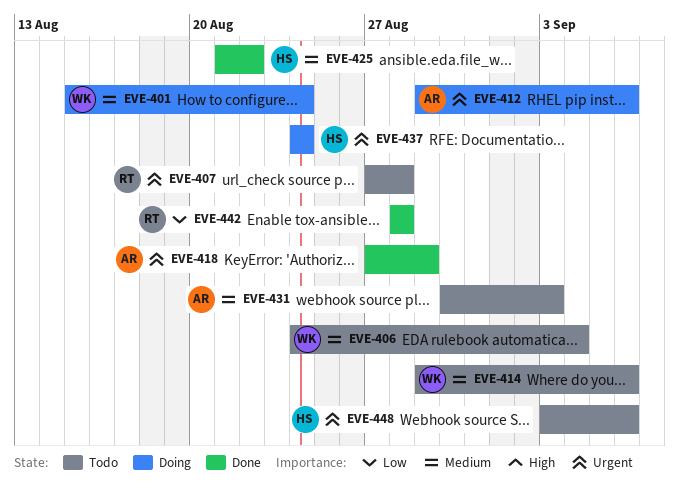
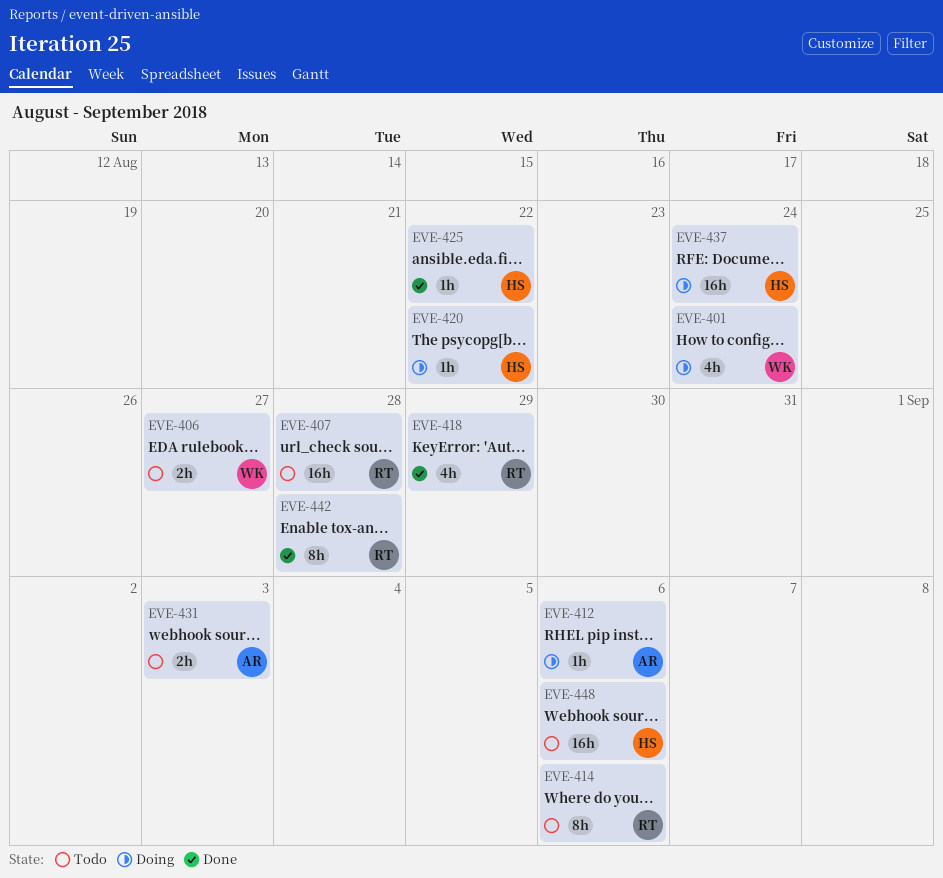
EVE-406, due: Sep 4 -> Aug 27
EVE-414, owner: WK -> RT
EVE-418, owner: AR -> RT
EVE-420: none -> present

